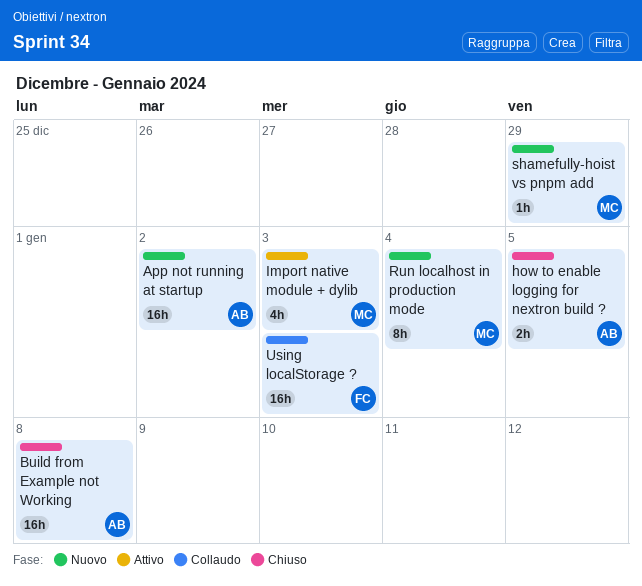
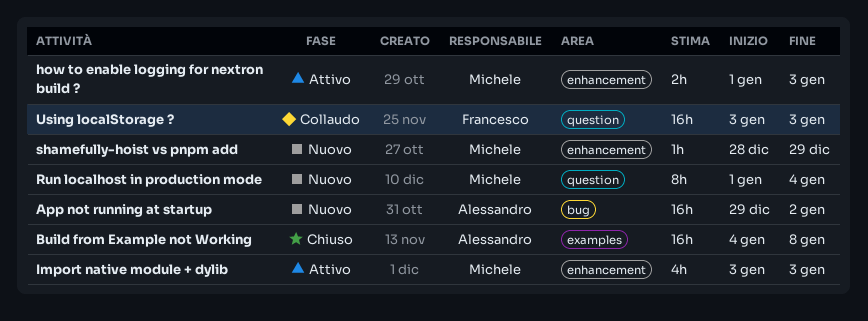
how to enable logging for nextron build ?, status: Chiuso -> Attivo
how to enable logging for nextron build ?, owner: Alessandro -> Michele
how to enable logging for nextron build ?, due: Jan 5 -> Jan 3

